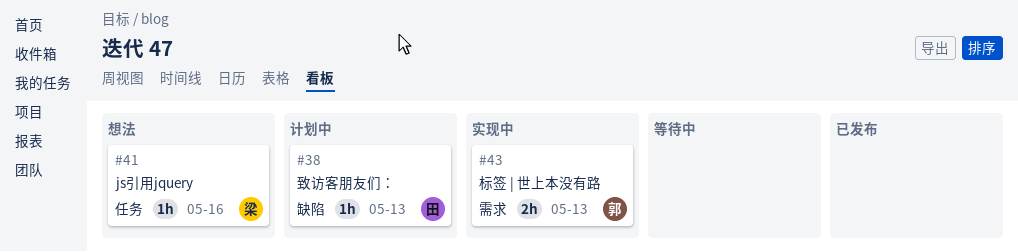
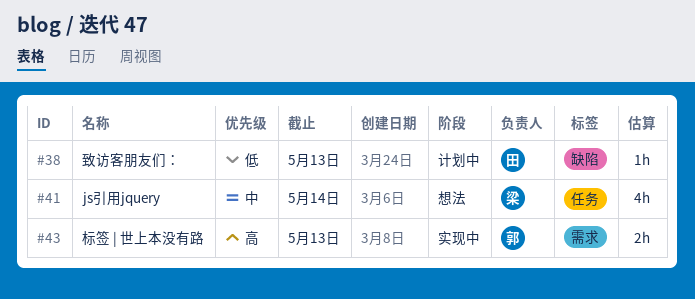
#41, estimate: 1h -> 4h
#41, due: May 16 -> May 14

